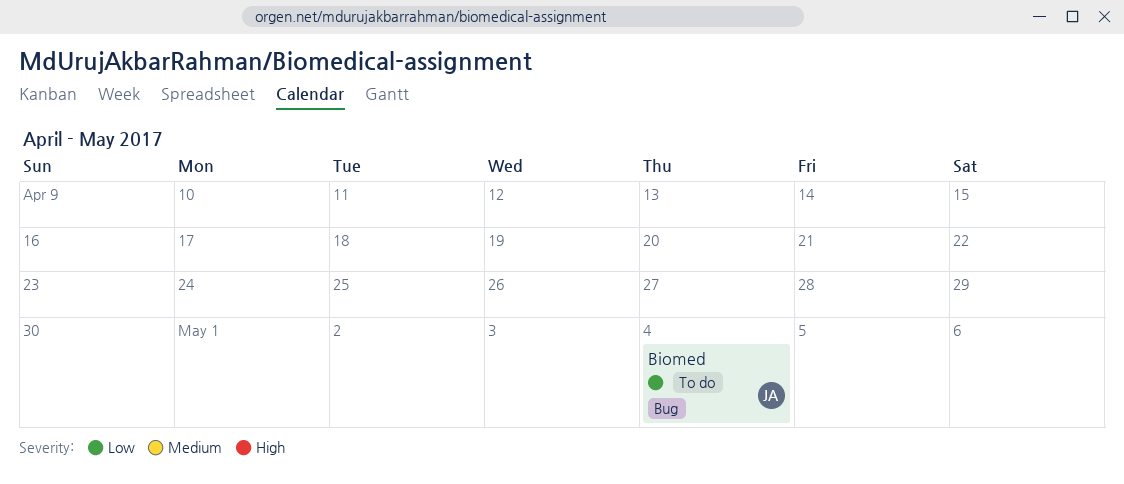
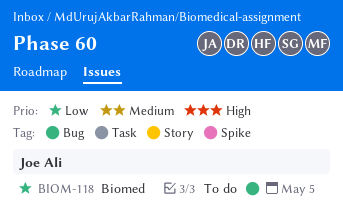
Biomed, due: May 4 -> May 5

